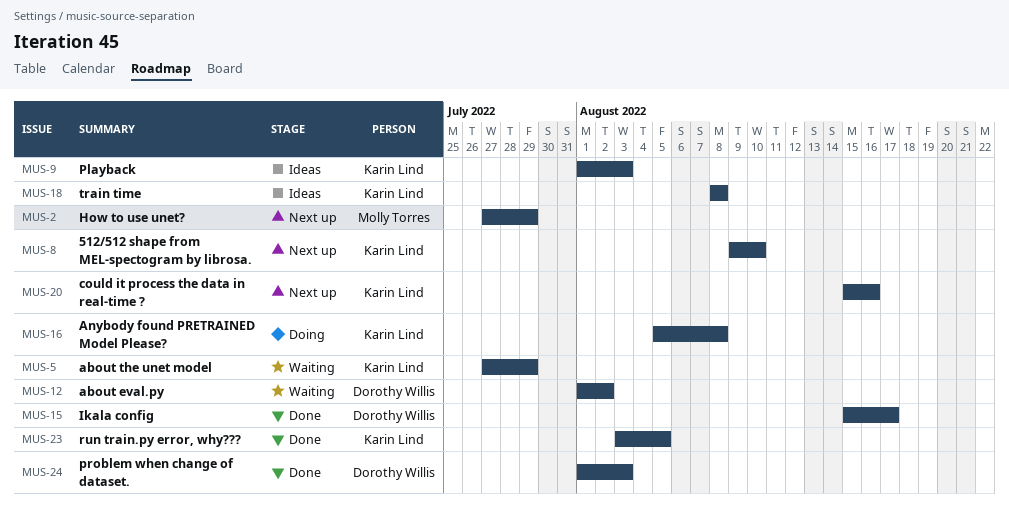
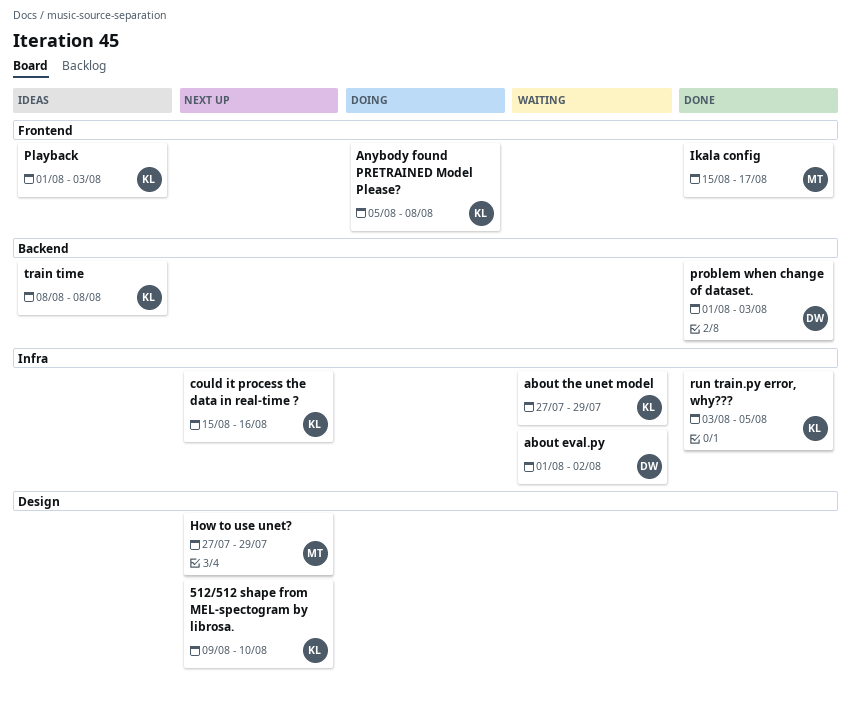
Ikala config, owner: Dorothy Willis -> Molly Torres

